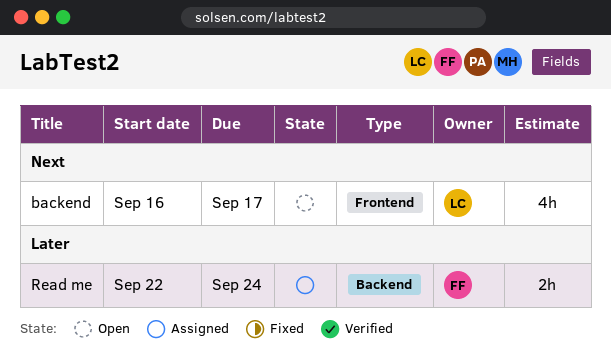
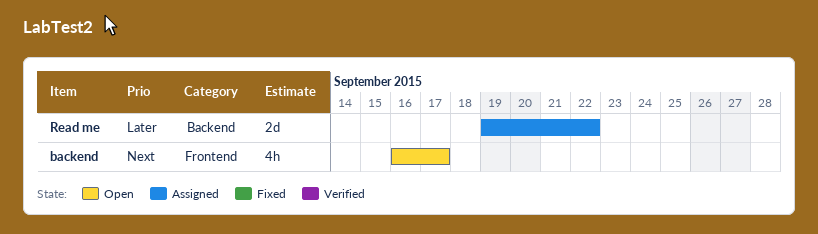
Read me, estimate: 2h -> 2d
Read me, start: Sep 22 -> Sep 19
Read me, due: Sep 24 -> Sep 22

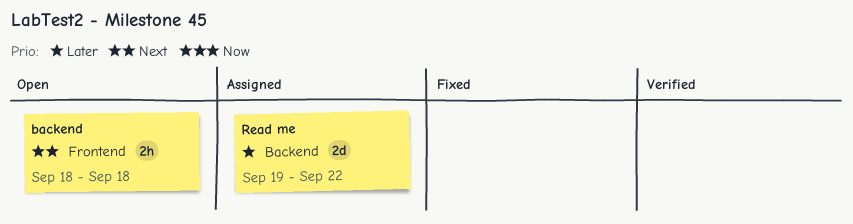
backend, estimate: 4h -> 2h
backend, start: Sep 16 -> Sep 18
backend, due: Sep 17 -> Sep 18

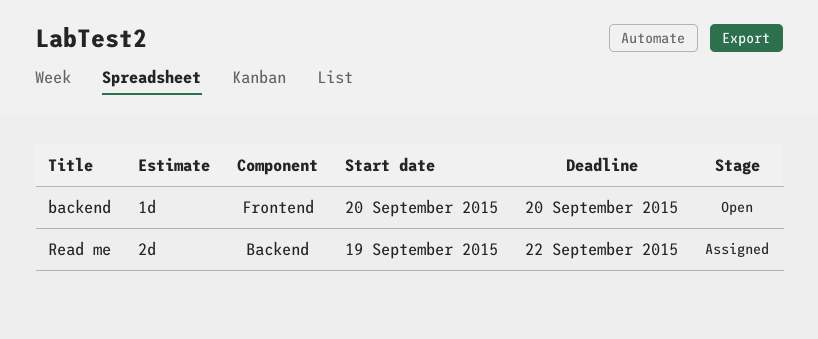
backend, estimate: 2h -> 1d
backend, start: Sep 18 -> Sep 20
backend, due: Sep 18 -> Sep 20

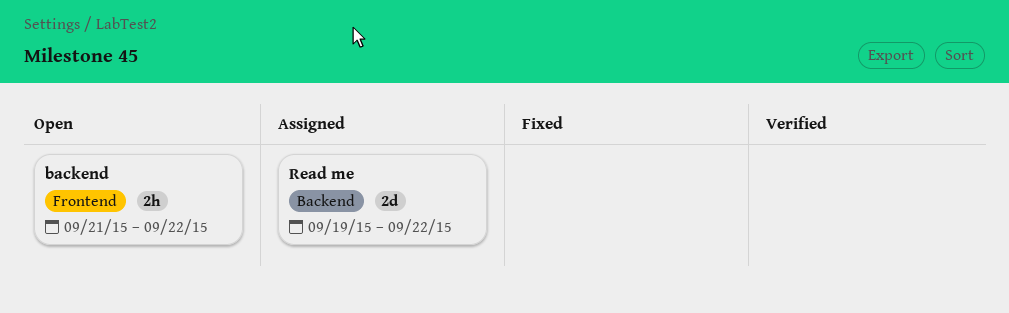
backend, estimate: 1d -> 2h
backend, start: Sep 20 -> Sep 21
backend, due: Sep 20 -> Sep 22

